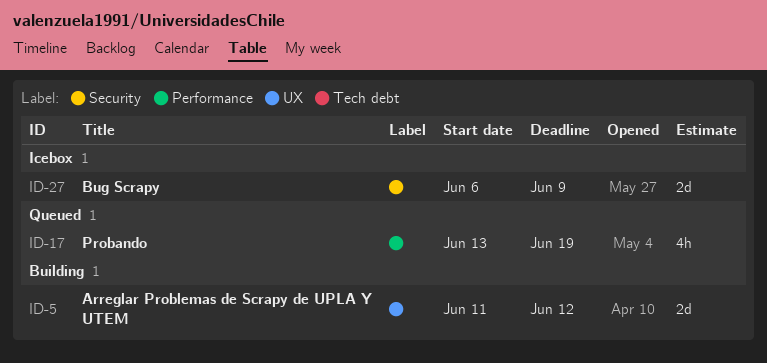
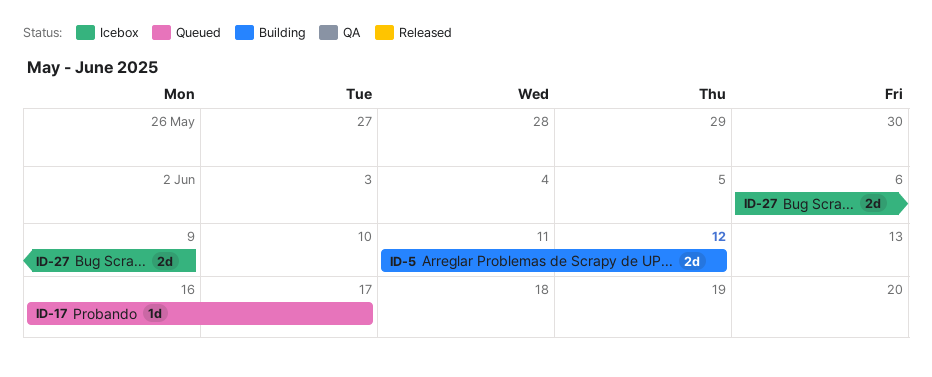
ID-17, estimate: 4h -> 1d
ID-17, start: Jun 13 -> Jun 16
ID-17, due: Jun 19 -> Jun 17

